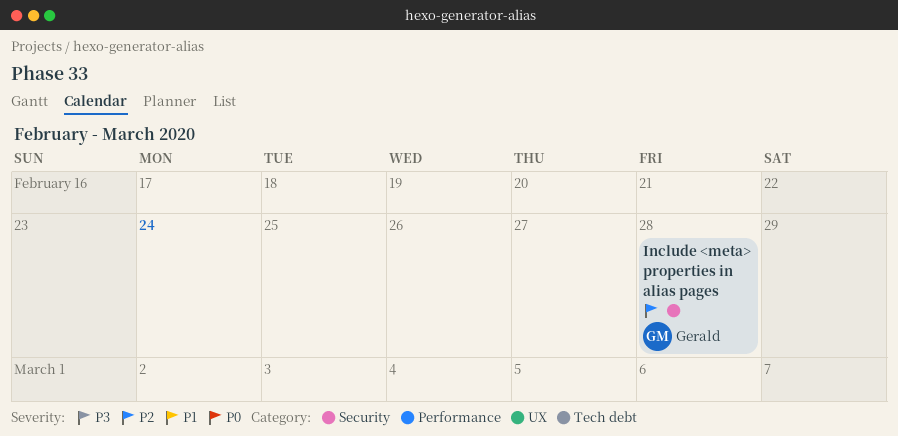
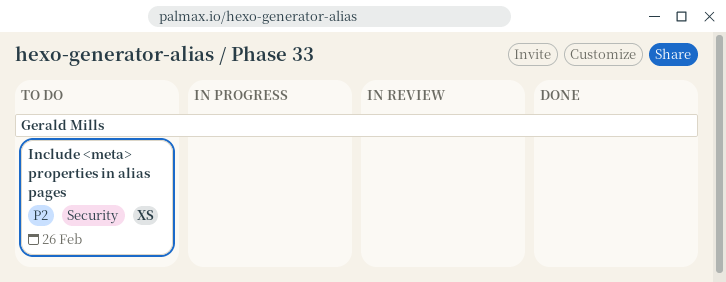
Include <meta> properties in alias pages, due: Feb 28 -> Feb 26

